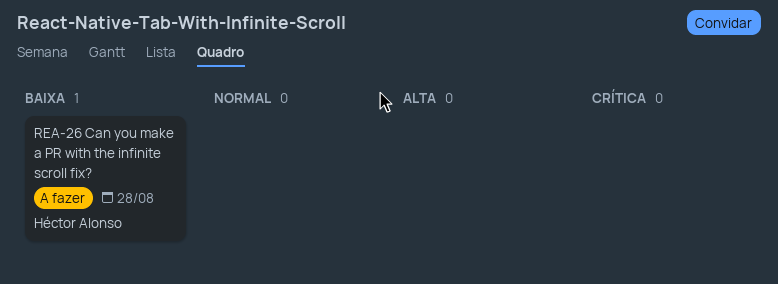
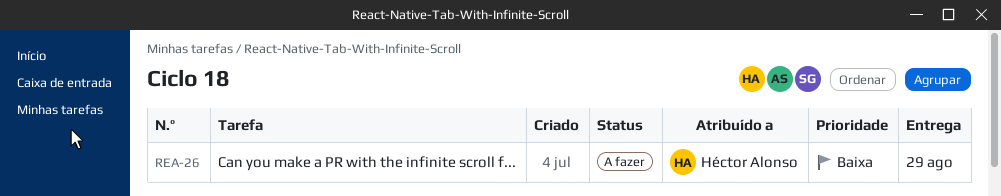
REA-26, due: Aug 28 -> Aug 29

